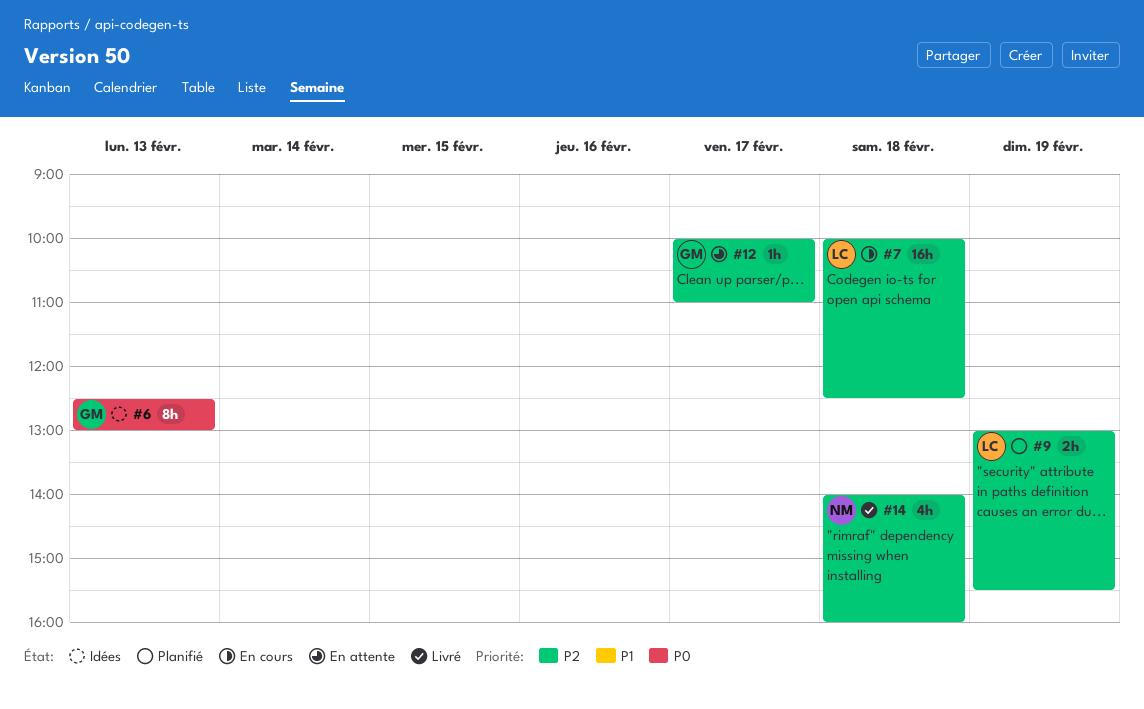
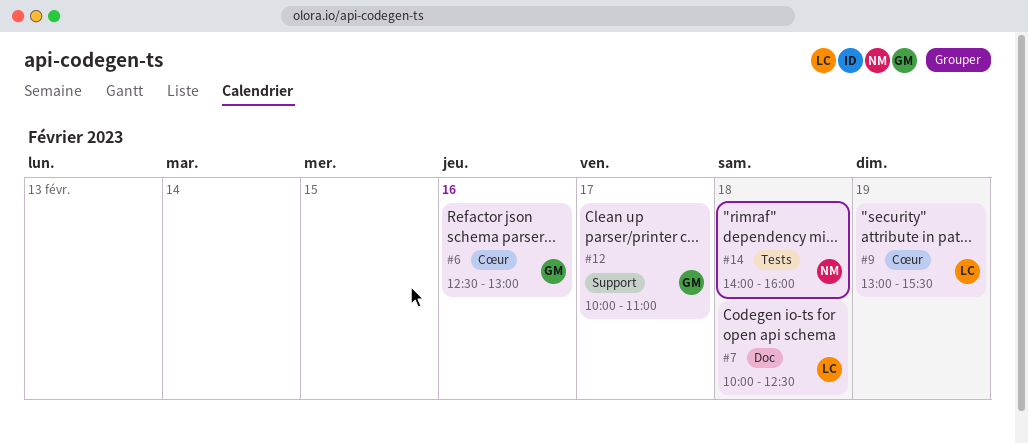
#6, day: Feb 13 -> Feb 16

